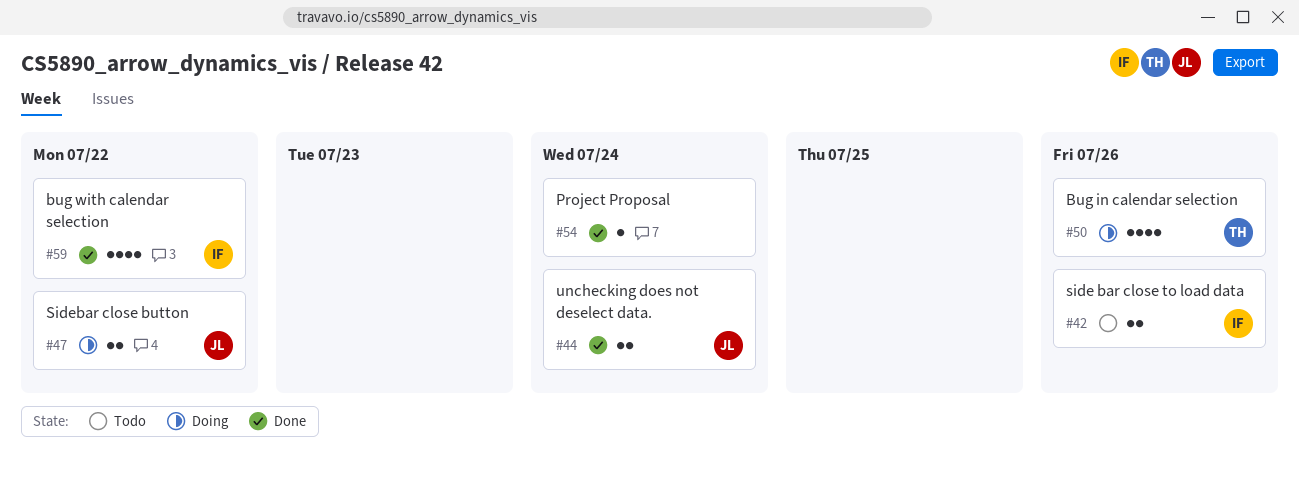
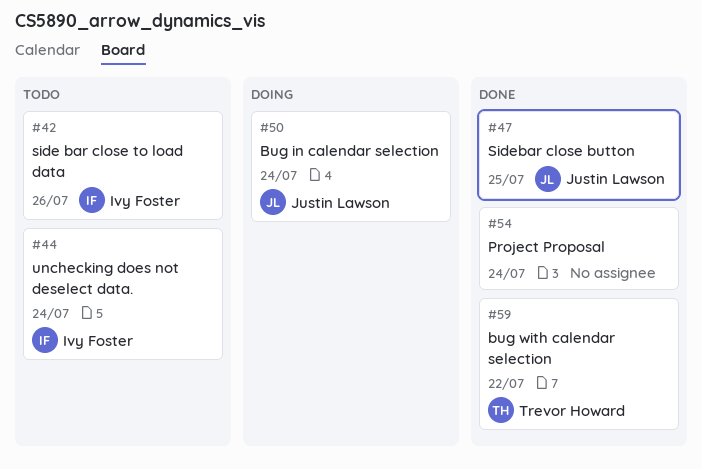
#44, status: Done -> Todo
#44, owner: Justin Lawson -> Ivy Foster
#47, status: Doing -> Done
#47, due: Jul 22 -> Jul 25
#50, owner: Trevor Howard -> Justin Lawson
#50, due: Jul 26 -> Jul 24
#59, owner: Ivy Foster -> Trevor Howard

